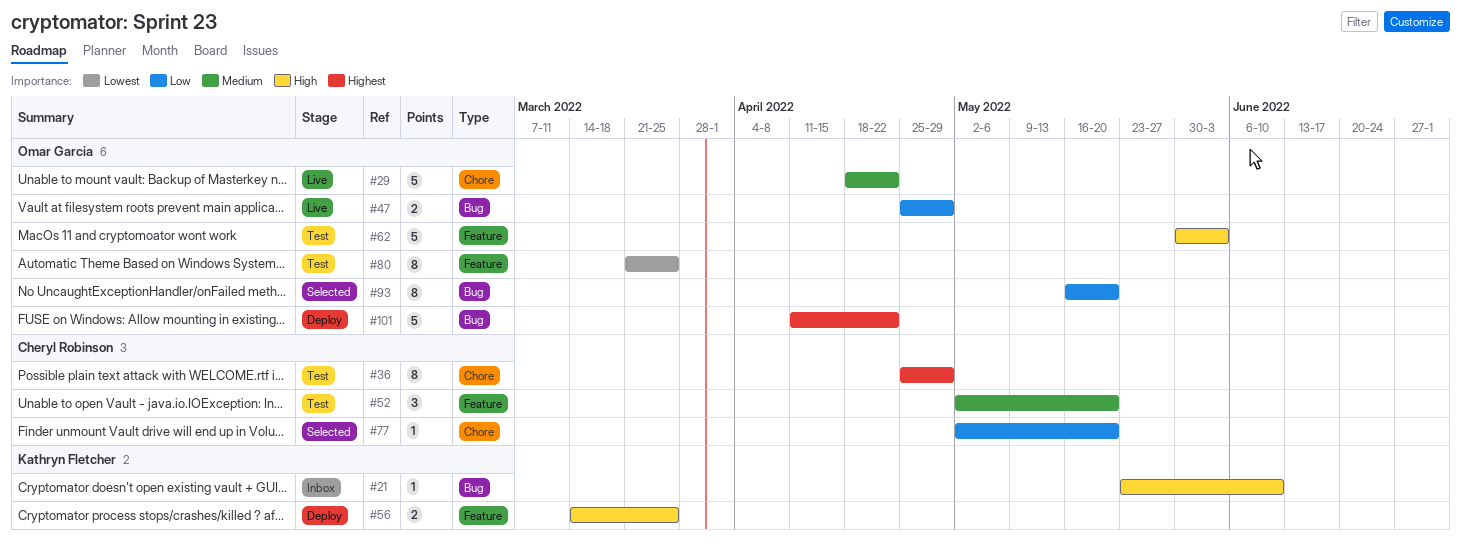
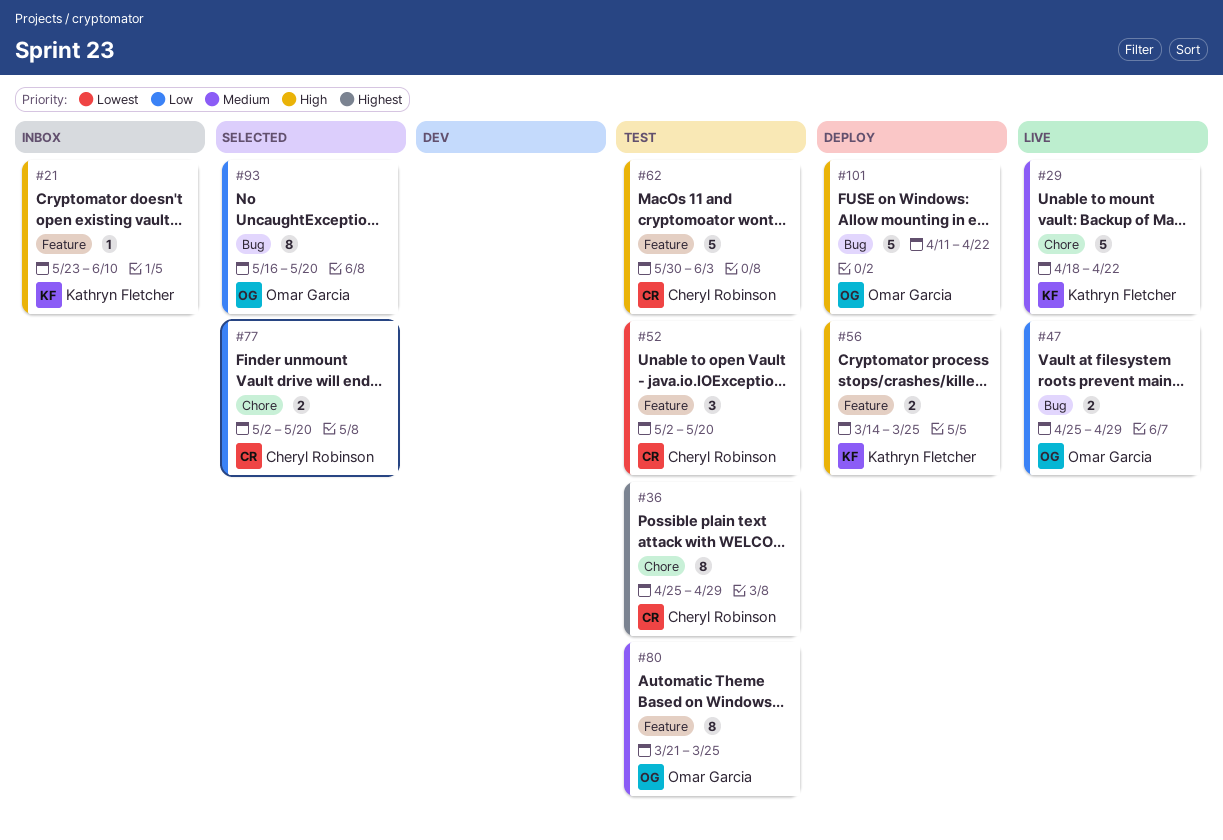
#21, label: Bug -> Feature
#29, owner: Omar Garcia -> Kathryn Fletcher
#52, priority: Medium -> Lowest
#62, owner: Omar Garcia -> Cheryl Robinson
#77, estimate: 1 -> 2
#80, priority: Lowest -> Medium
#101, priority: Highest -> High

